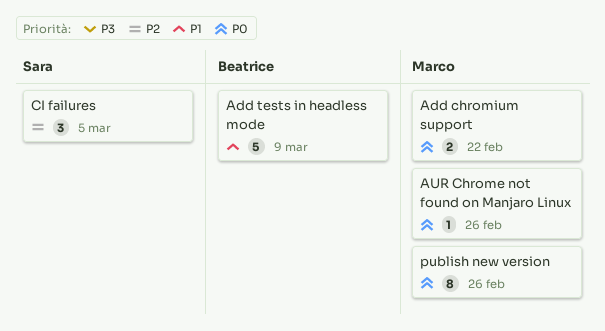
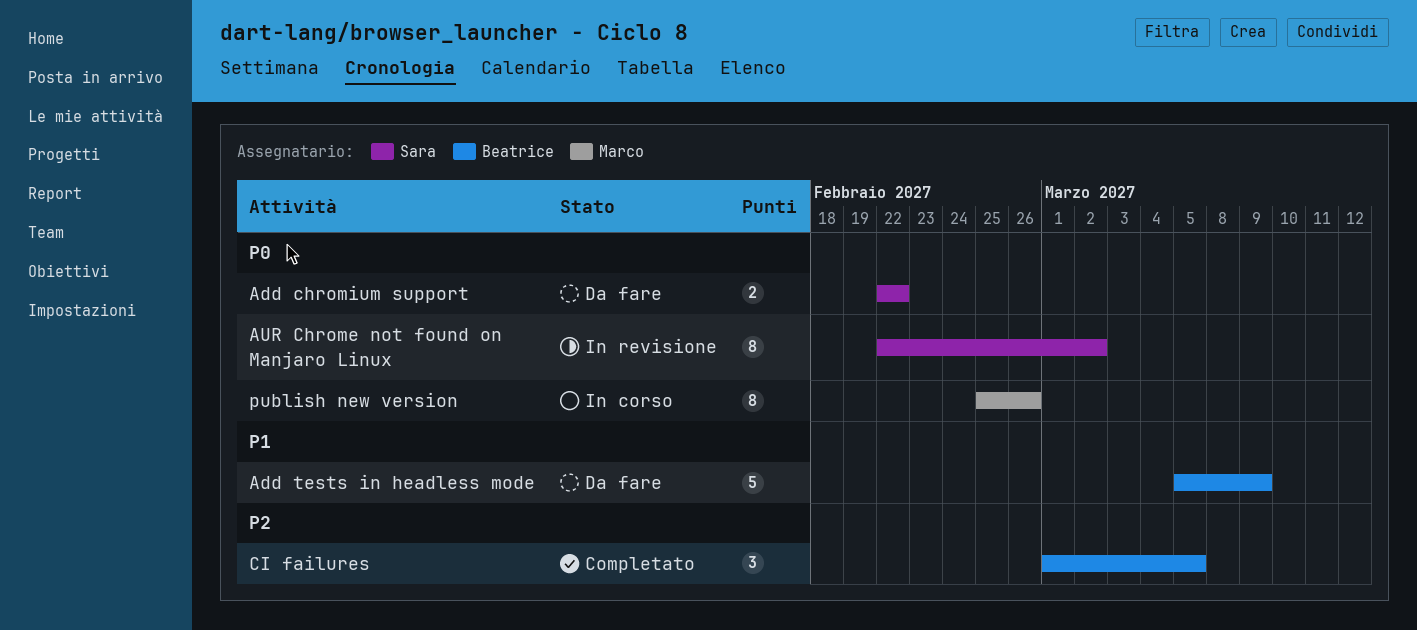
Add chromium support, owner: Marco -> Sara
AUR Chrome not found on Manjaro Linux, owner: Marco -> Sara
AUR Chrome not found on Manjaro Linux, estimate: 1 -> 8
AUR Chrome not found on Manjaro Linux, due: Feb 26 -> Mar 2
CI failures, owner: Sara -> Beatrice

